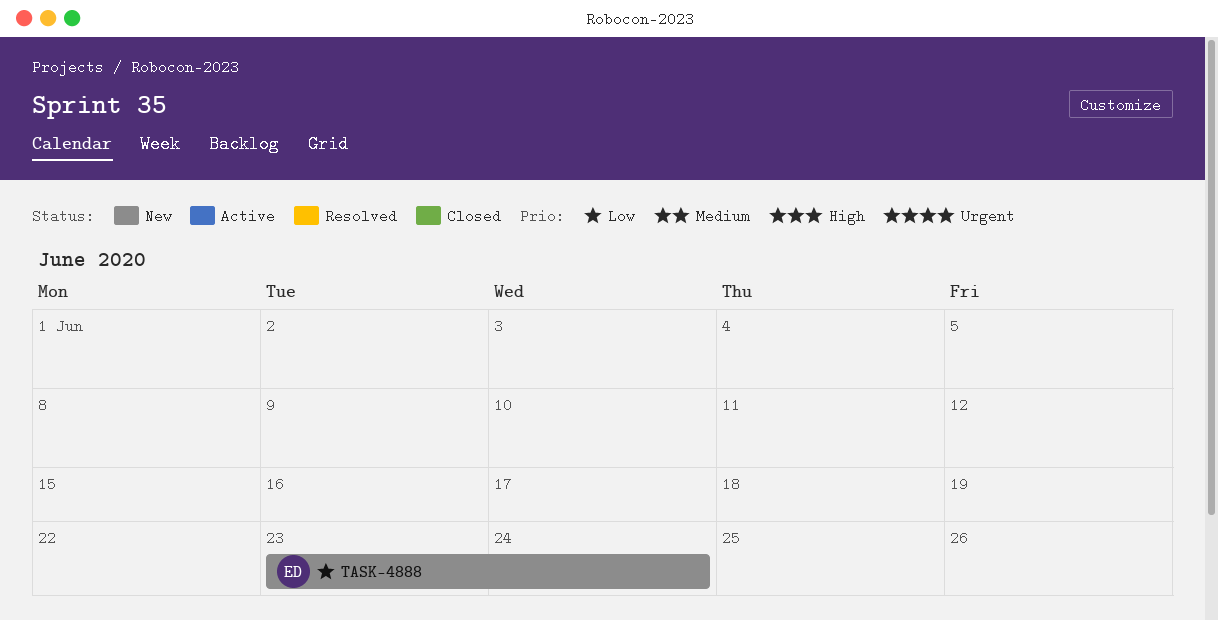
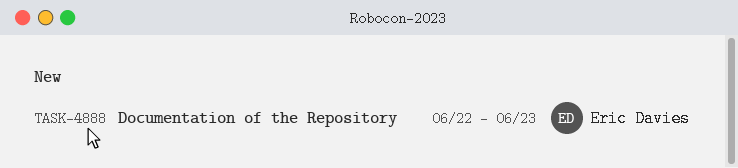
TASK-4888, start: Jun 23 -> Jun 22
TASK-4888, due: Jun 24 -> Jun 23

